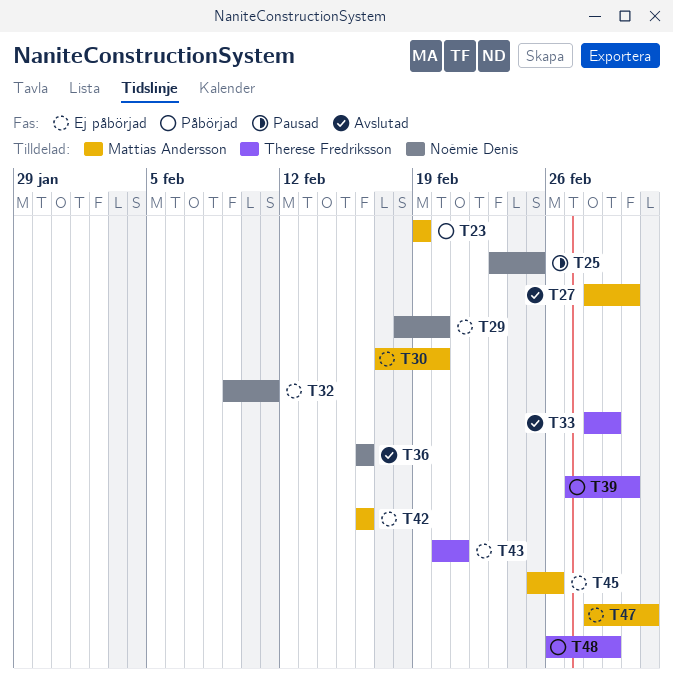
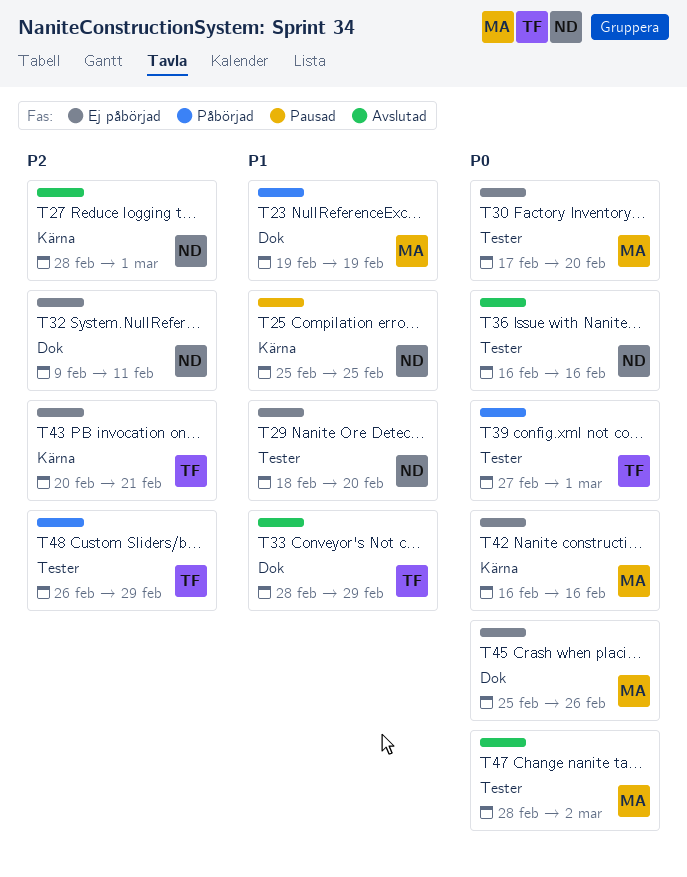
T25, start: Feb 23 -> Feb 25
T27, owner: Mattias Andersson -> Noémie Denis
T47, status: Ej påbörjad -> Avslutad

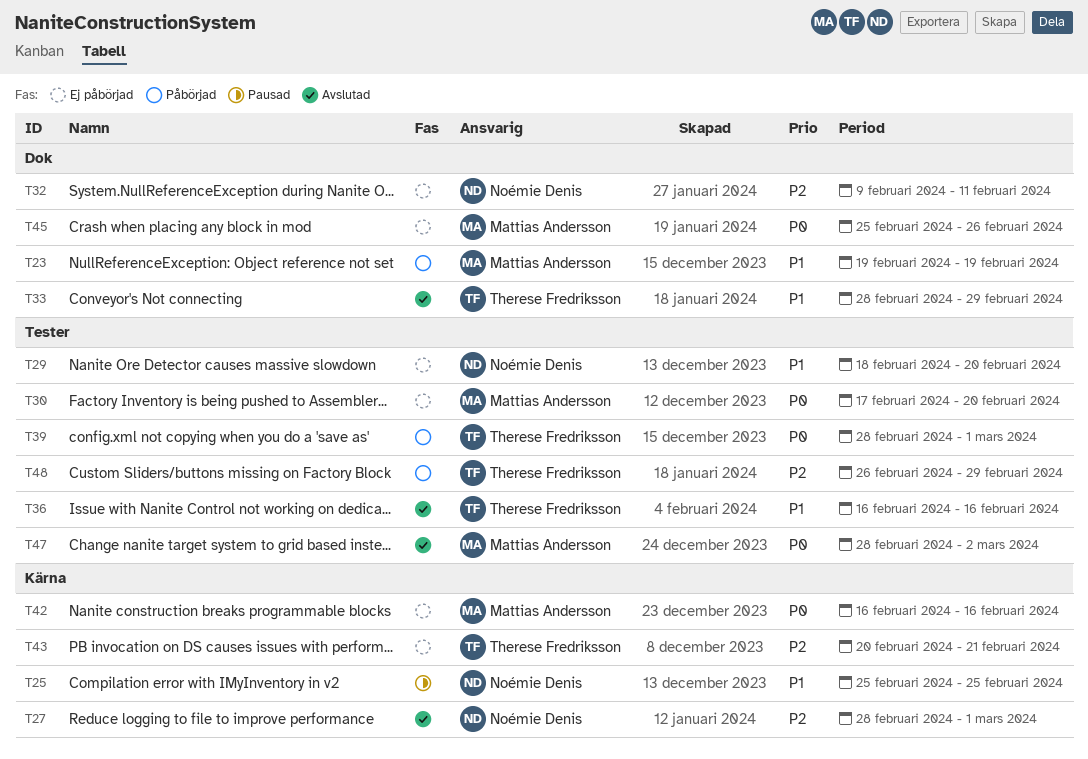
T36, owner: Noémie Denis -> Therese Fredriksson
T36, priority: P0 -> P1
T39, start: Feb 27 -> Feb 28

